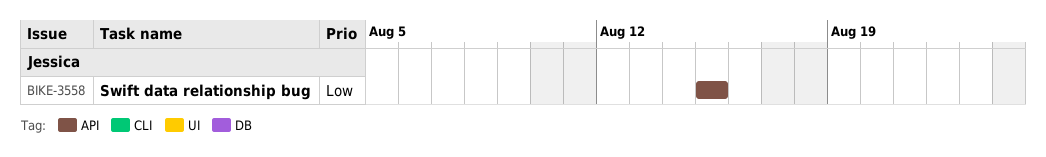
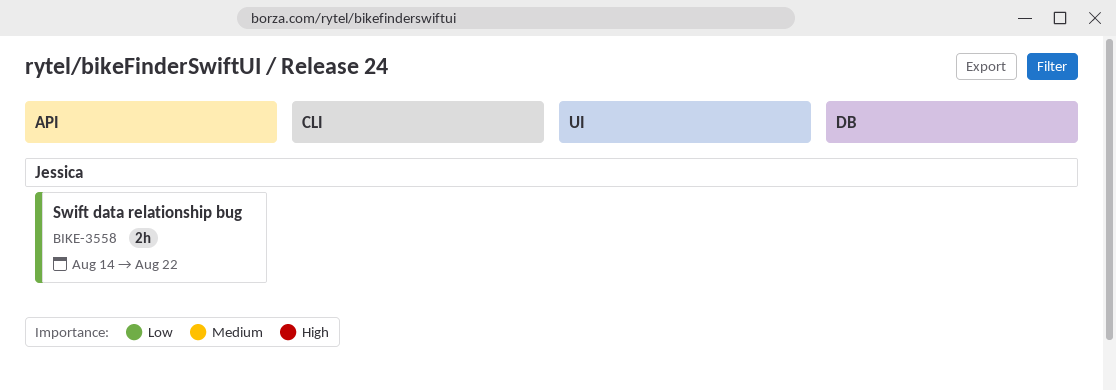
BIKE-3558, start: Aug 15 -> Aug 14
BIKE-3558, due: Aug 15 -> Aug 22

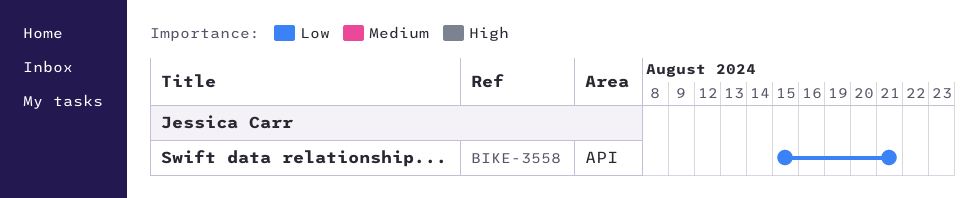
BIKE-3558, start: Aug 14 -> Aug 15
BIKE-3558, due: Aug 22 -> Aug 21

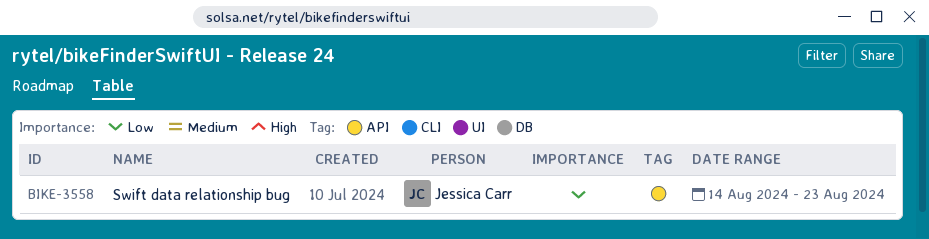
BIKE-3558, start: Aug 15 -> Aug 14
BIKE-3558, due: Aug 21 -> Aug 23

